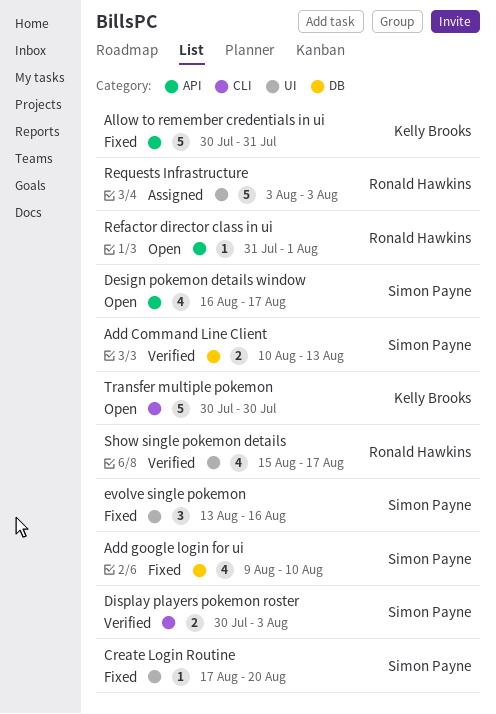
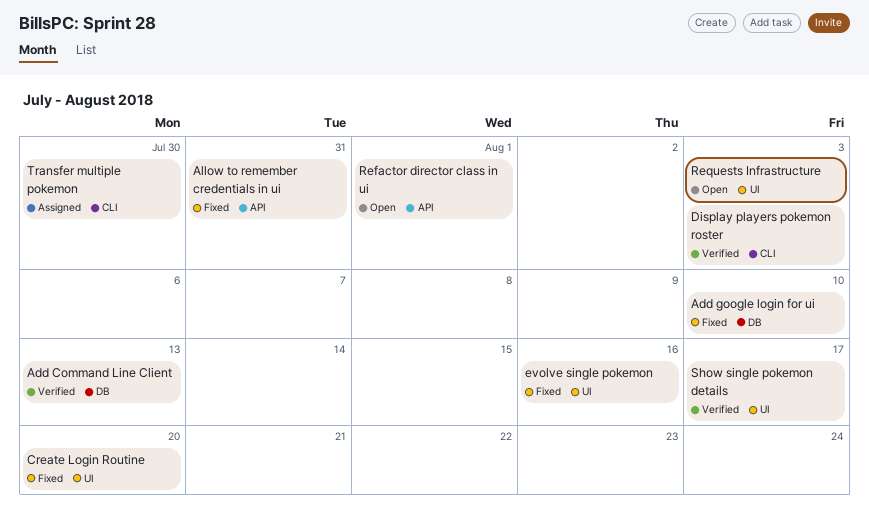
Design pokemon details window: present -> none
Requests Infrastructure, status: Assigned -> Open
Transfer multiple pokemon, status: Open -> Assigned

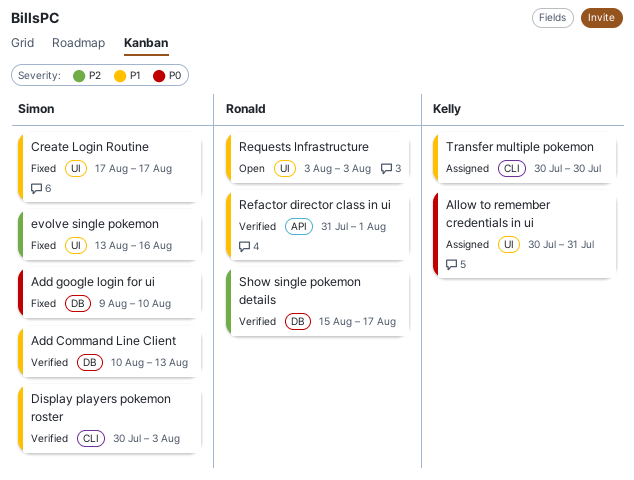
Allow to remember credentials in ui, status: Fixed -> Assigned
Allow to remember credentials in ui, label: API -> UI
Create Login Routine, due: Aug 20 -> Aug 17
Refactor director class in ui, status: Open -> Verified
Show single pokemon details, label: UI -> DB

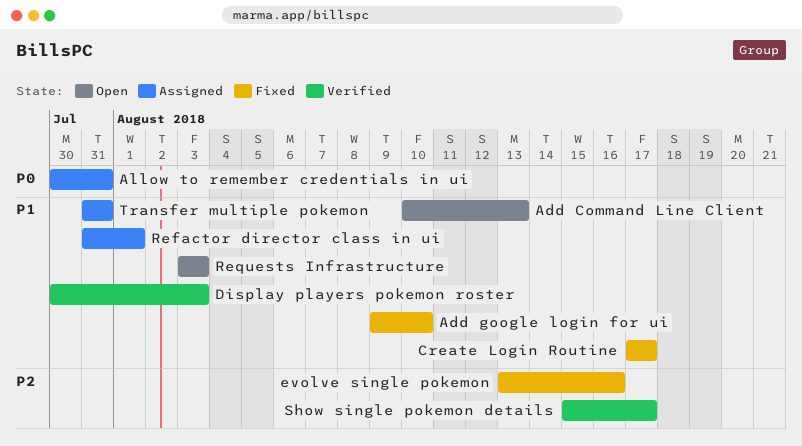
Add Command Line Client, status: Verified -> Open
Add google login for ui, priority: P0 -> P1
Refactor director class in ui, status: Verified -> Assigned
Transfer multiple pokemon, start: Jul 30 -> Jul 31
Transfer multiple pokemon, due: Jul 30 -> Jul 31

